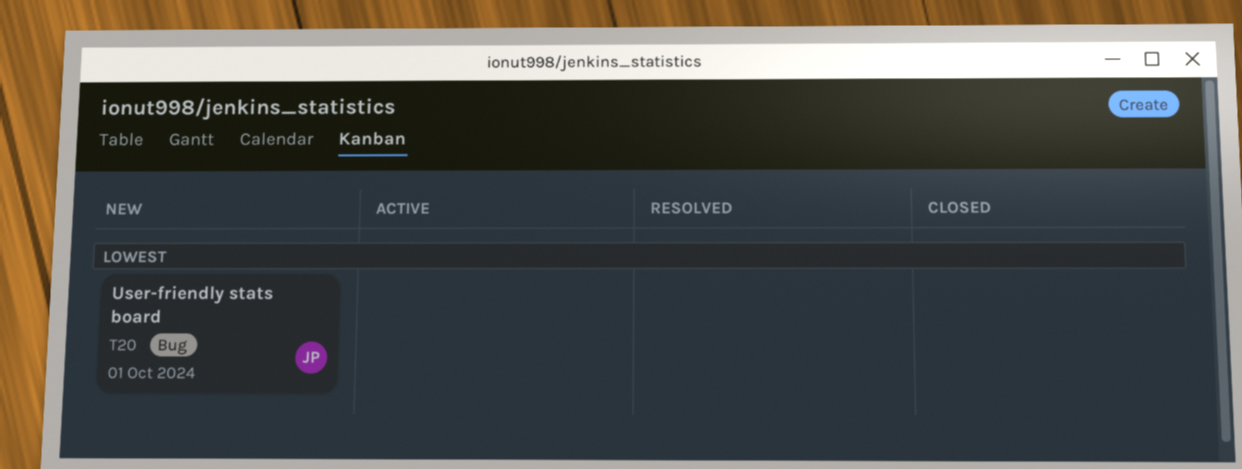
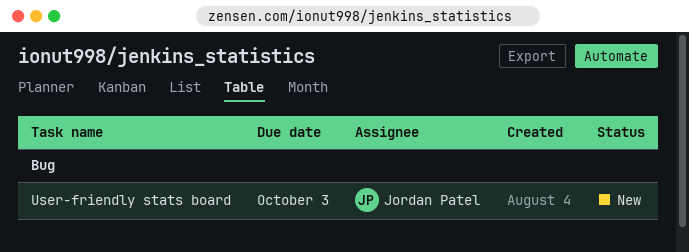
User-friendly stats board, due: Oct 1 -> Oct 3

